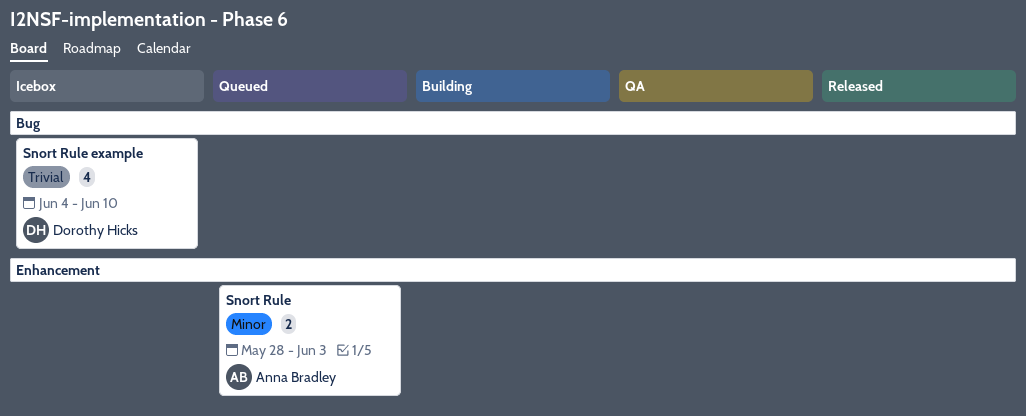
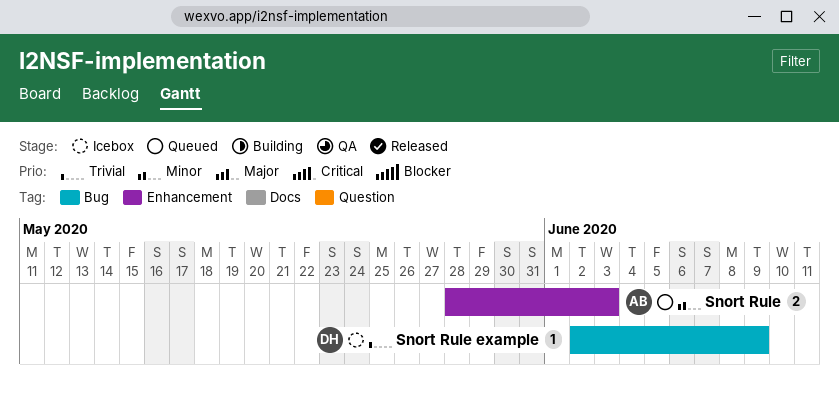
Snort Rule example, estimate: 4 -> 1
Snort Rule example, start: Jun 4 -> Jun 2
Snort Rule example, due: Jun 10 -> Jun 9

